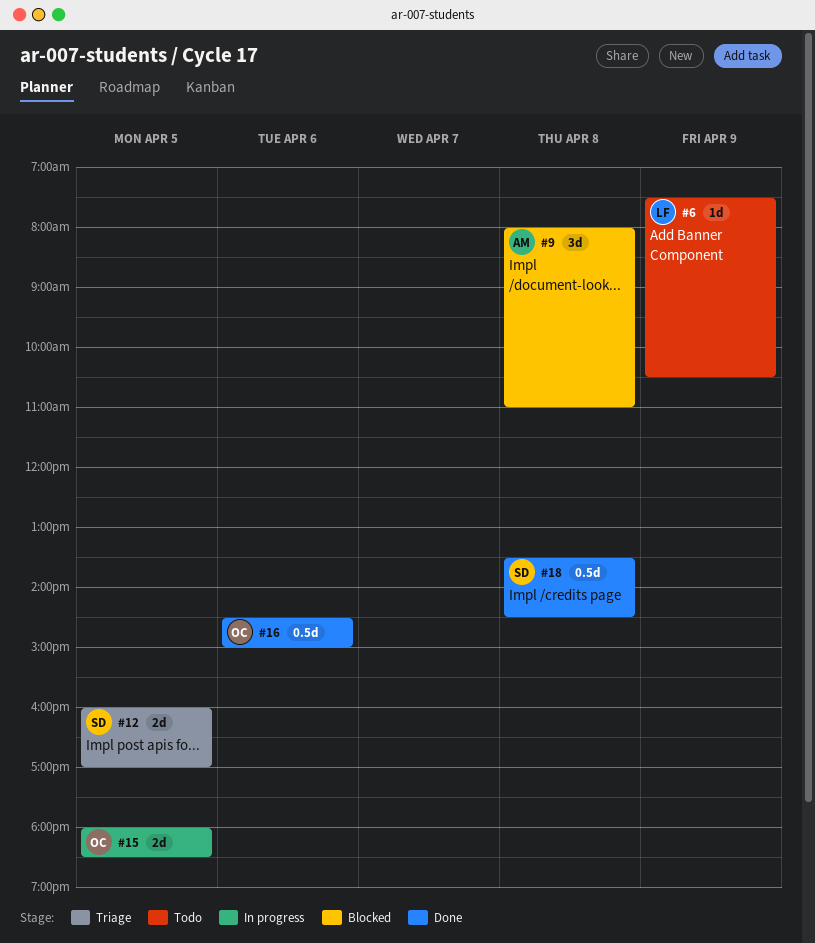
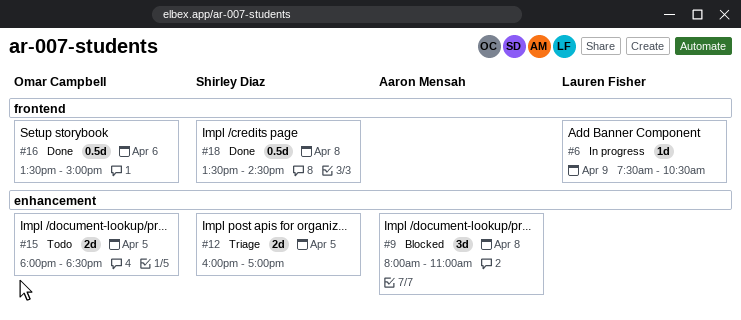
#6, status: Todo -> In progress
#15, status: In progress -> Todo
#16, begins: 14:30 -> 13:30

